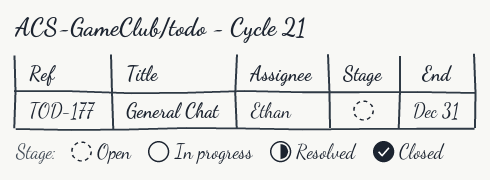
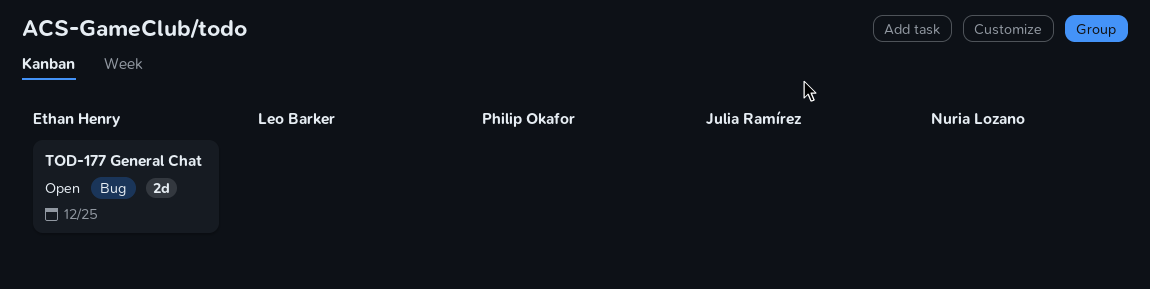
TOD-177, due: Dec 31 -> Dec 25

